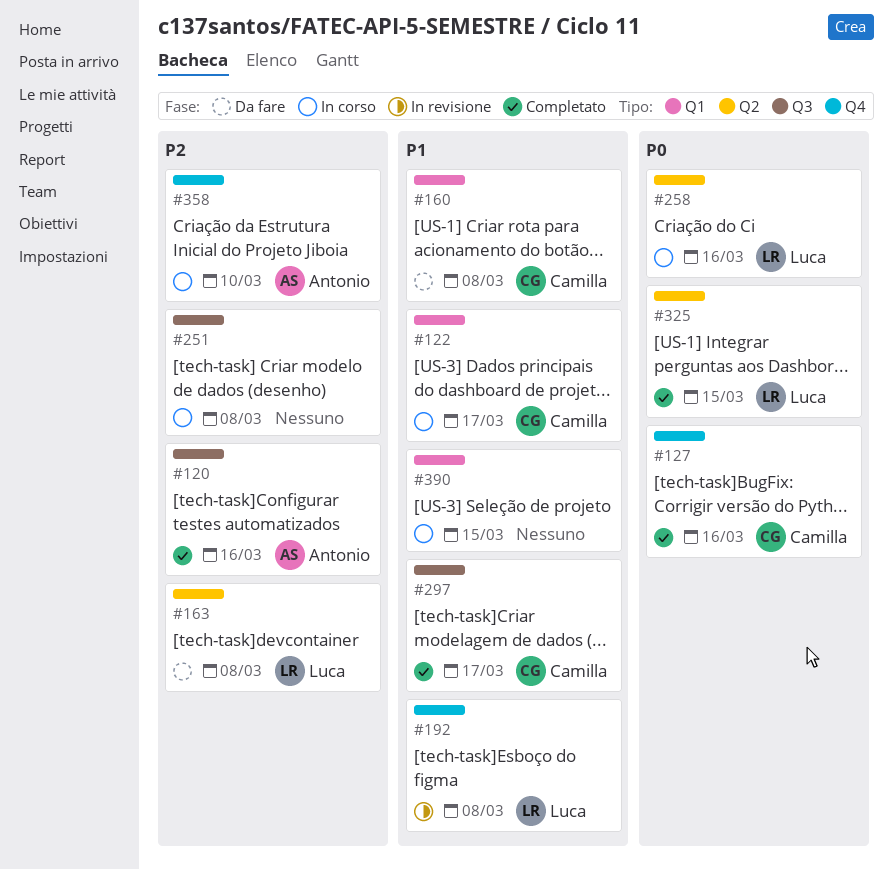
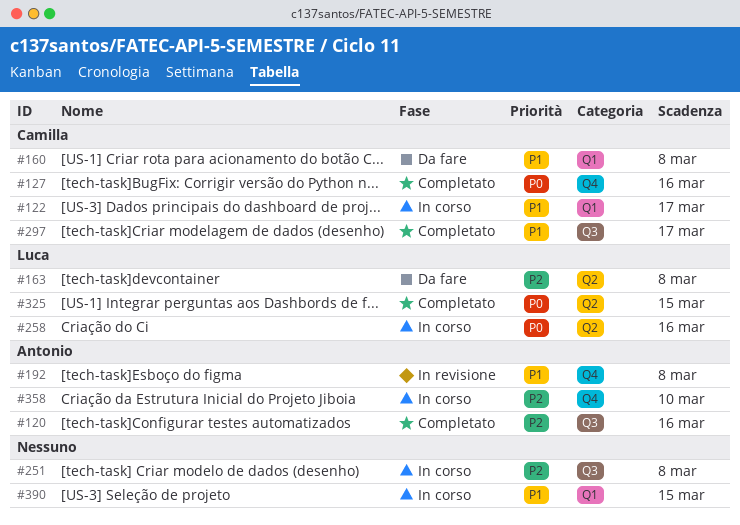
#192, owner: Luca -> Antonio

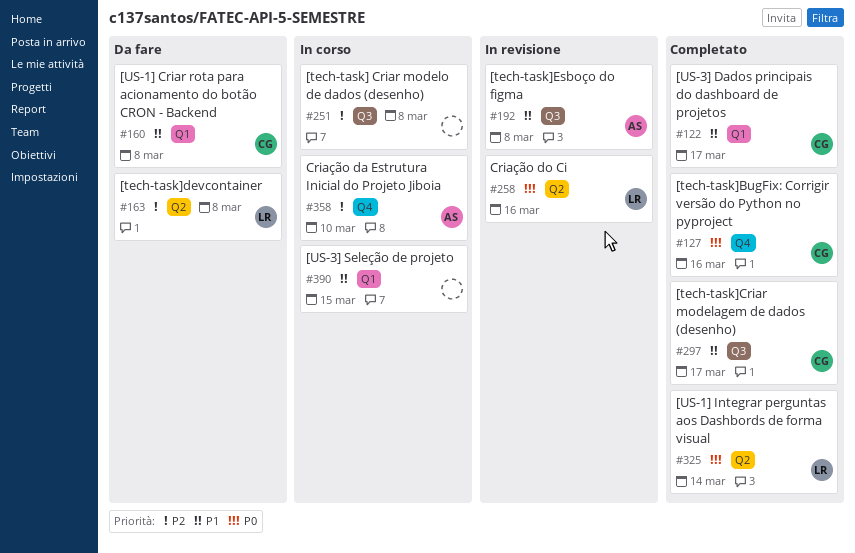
#120: present -> none
#122, status: In corso -> Completato
#192, label: Q4 -> Q3
#258, status: In corso -> In revisione
#325, due: Mar 15 -> Mar 14

